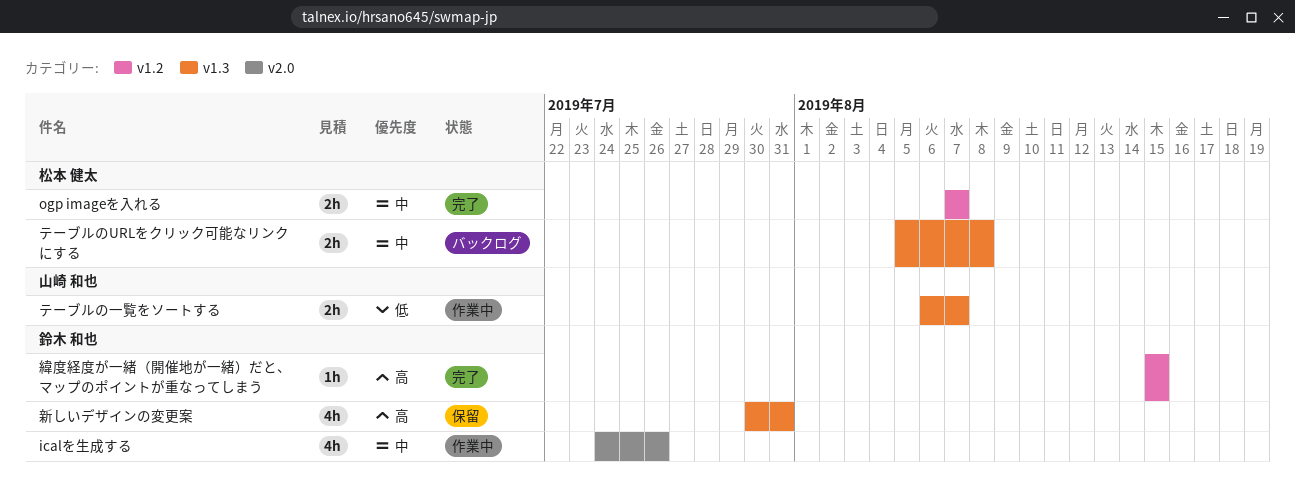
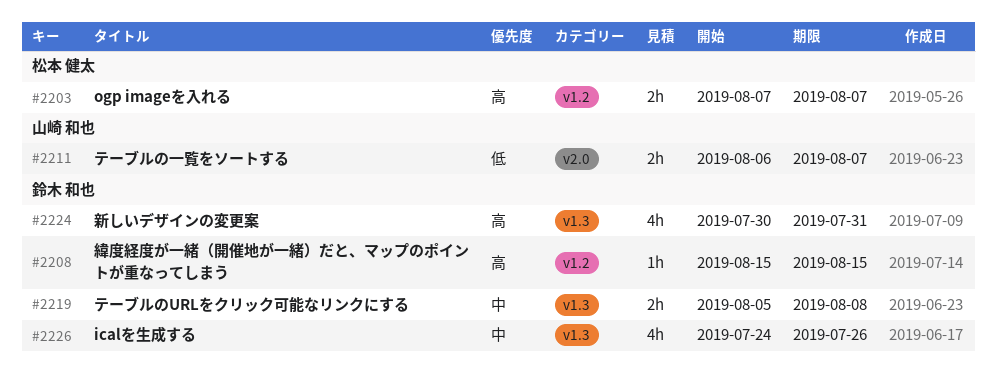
icalを生成する, label: v2.0 -> v1.3
ogp imageを入れる, priority: 中 -> 高
テーブルのURLをクリック可能なリンクにする, owner: 松本 健太 -> 鈴木 和也
テーブルの一覧をソートする, label: v1.3 -> v2.0

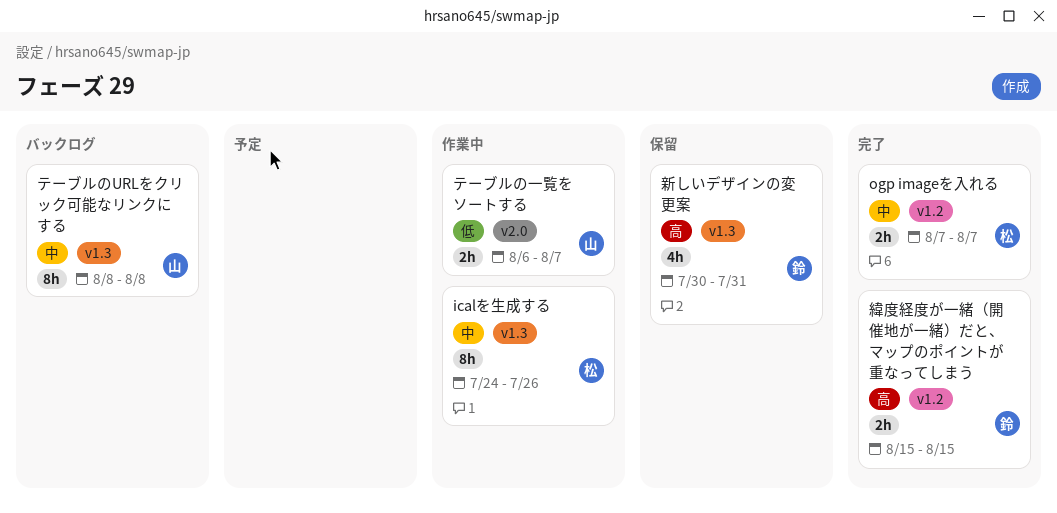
icalを生成する, owner: 鈴木 和也 -> 松本 健太
icalを生成する, estimate: 4h -> 8h
ogp imageを入れる, priority: 高 -> 中
テーブルのURLをクリック可能なリンクにする, owner: 鈴木 和也 -> 山崎 和也
テーブルのURLをクリック可能なリンクにする, estimate: 2h -> 8h
テーブルのURLをクリック可能なリンクにする, start: Aug 5 -> Aug 8
緯度経度が一緒（開催地が一緒）だと、マップのポイントが重なってしまう, estimate: 1h -> 2h

